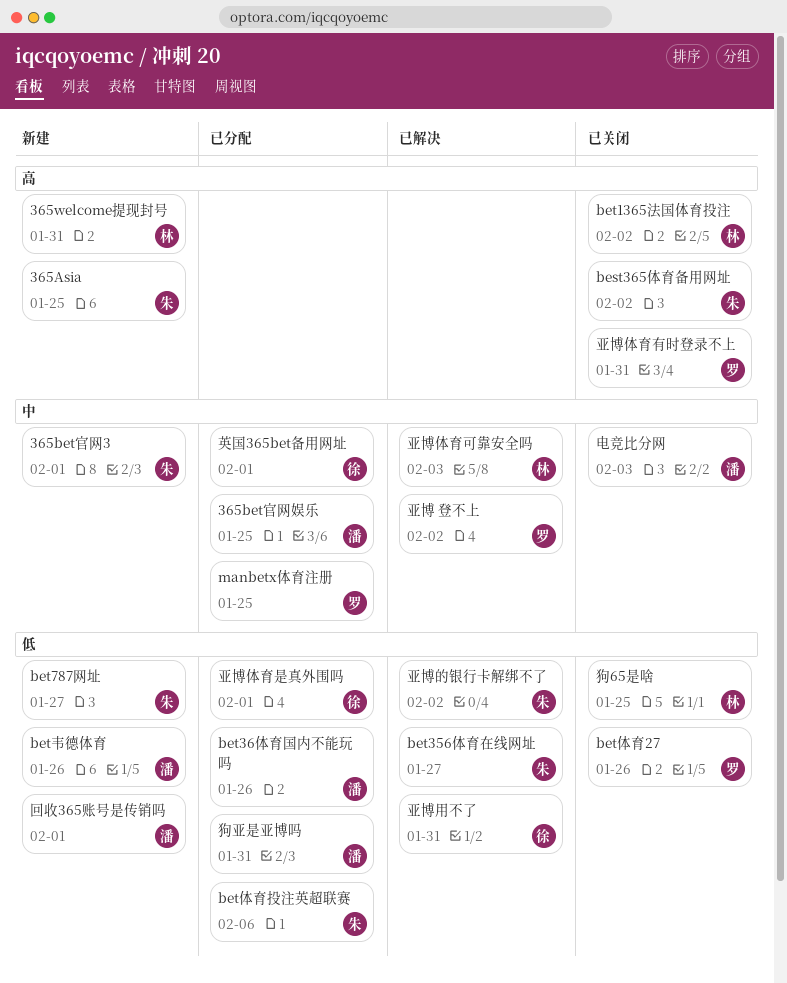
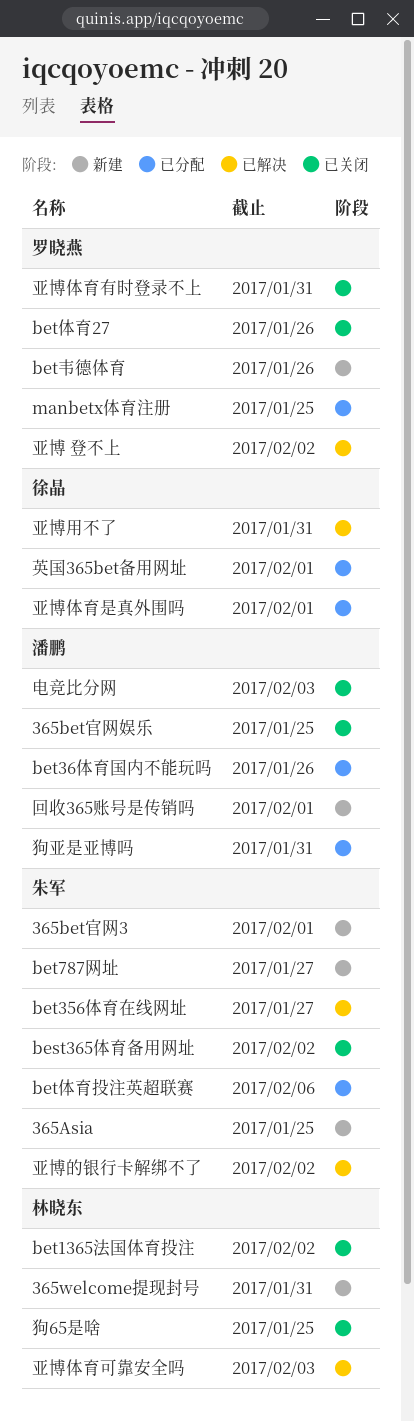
365bet官网娱乐, status: 已分配 -> 已关闭
bet韦德体育, owner: 潘鹏 -> 罗晓燕

